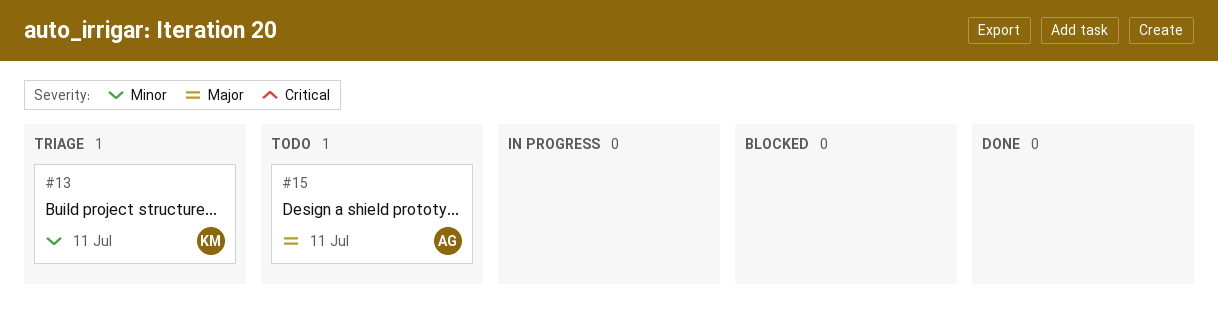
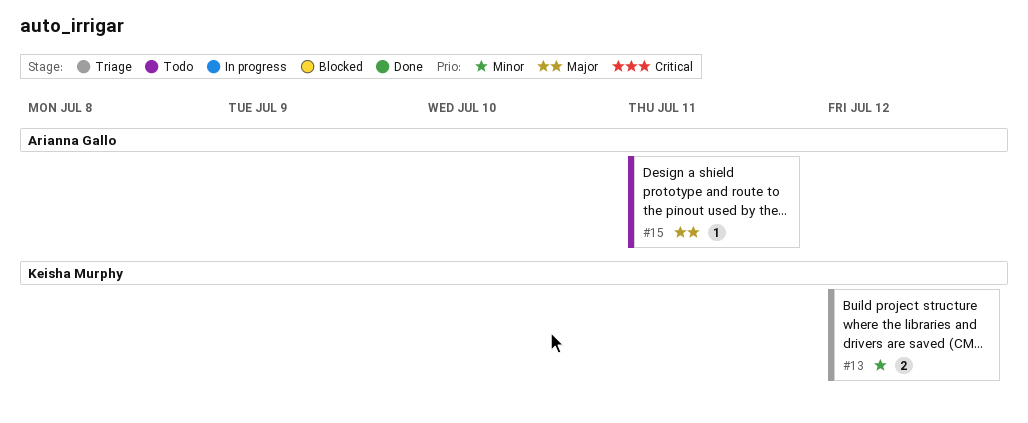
#13, due: Jul 11 -> Jul 12

